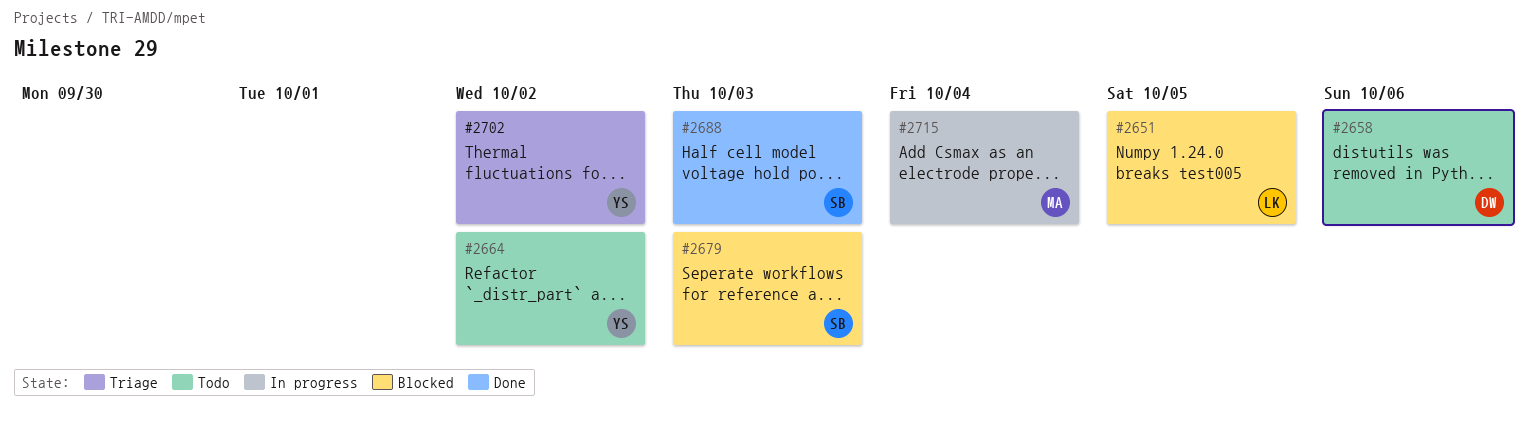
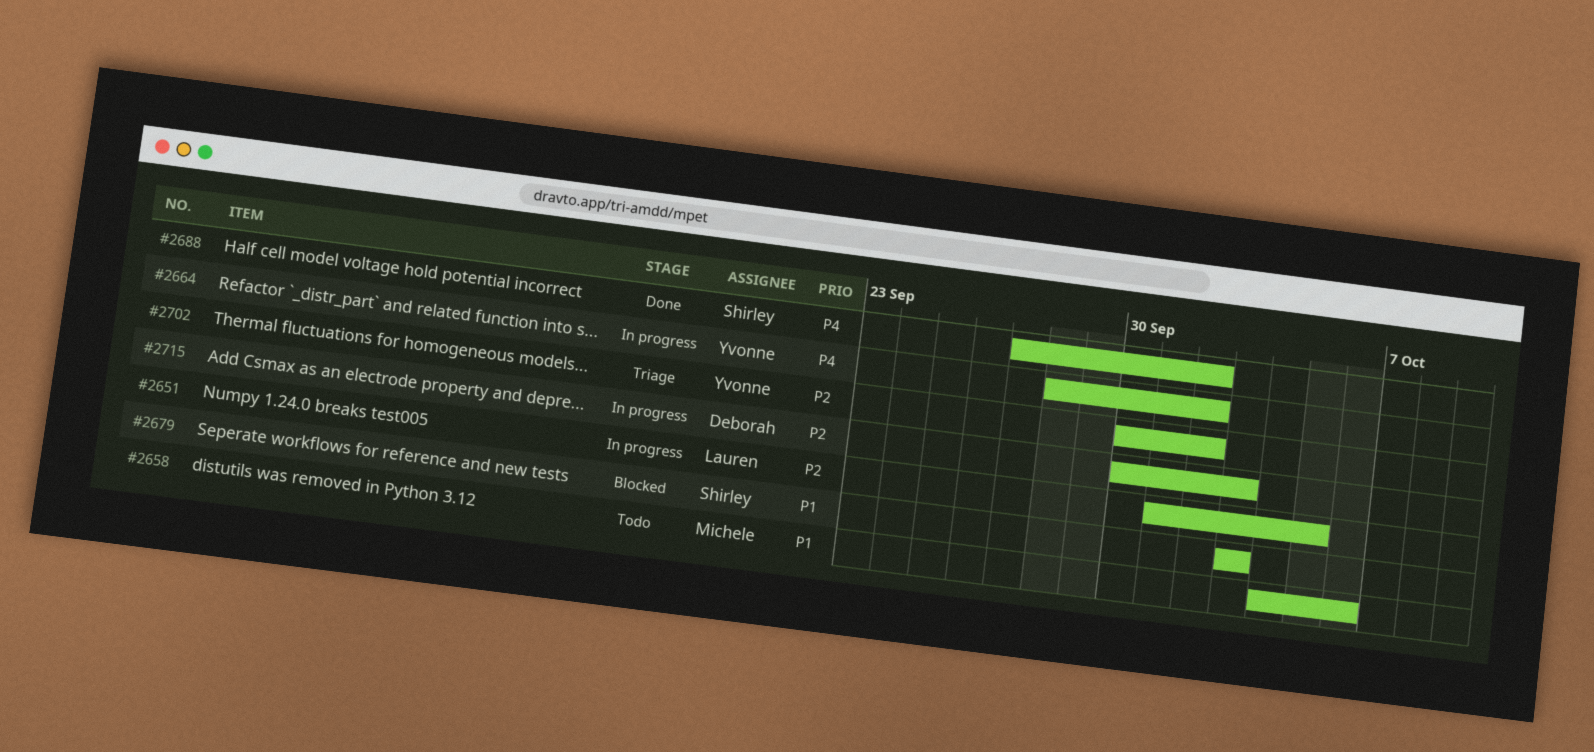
#2651, status: Blocked -> In progress
#2658, owner: Deborah -> Michele
#2664, status: Todo -> In progress
#2688, due: Oct 3 -> Oct 2
#2715, owner: Michele -> Deborah
#2715, due: Oct 4 -> Oct 3

